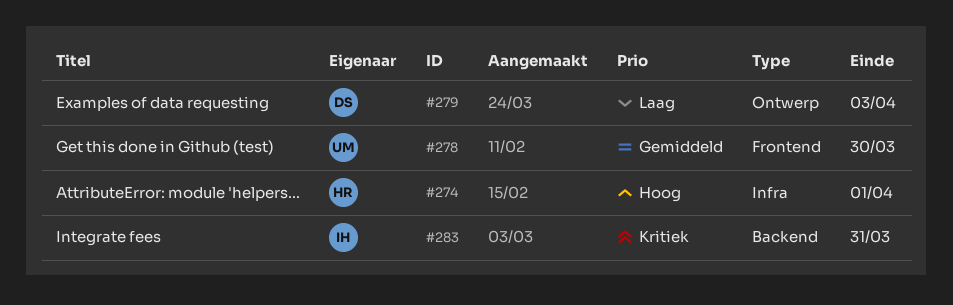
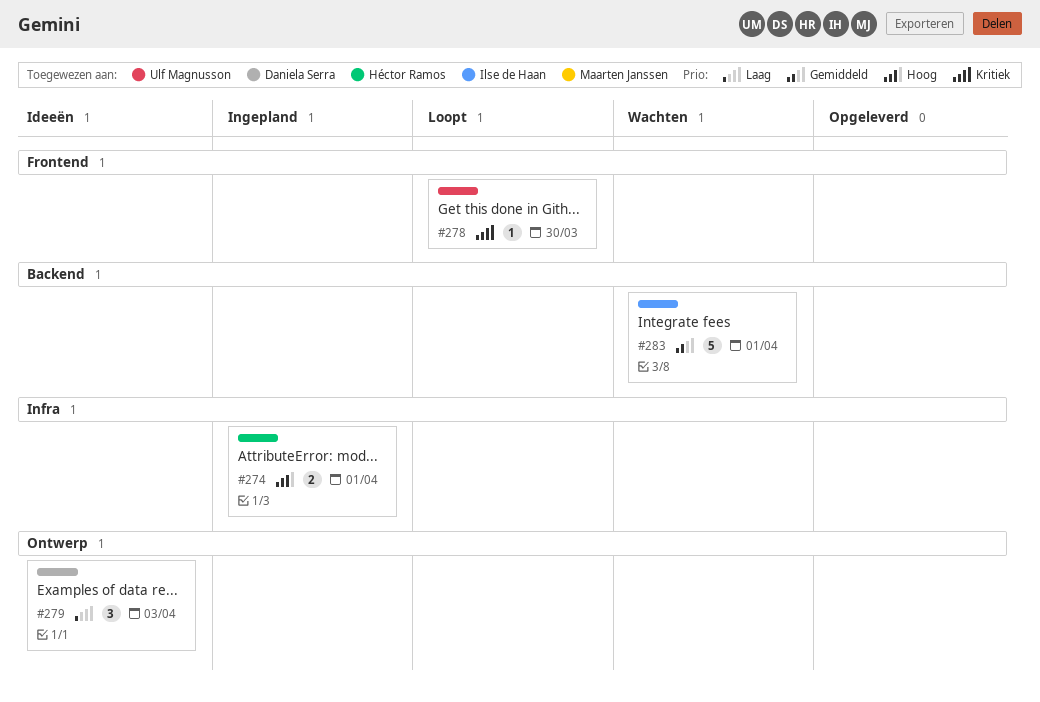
#278, priority: Gemiddeld -> Kritiek
#283, priority: Kritiek -> Gemiddeld
#283, due: Mar 31 -> Apr 1

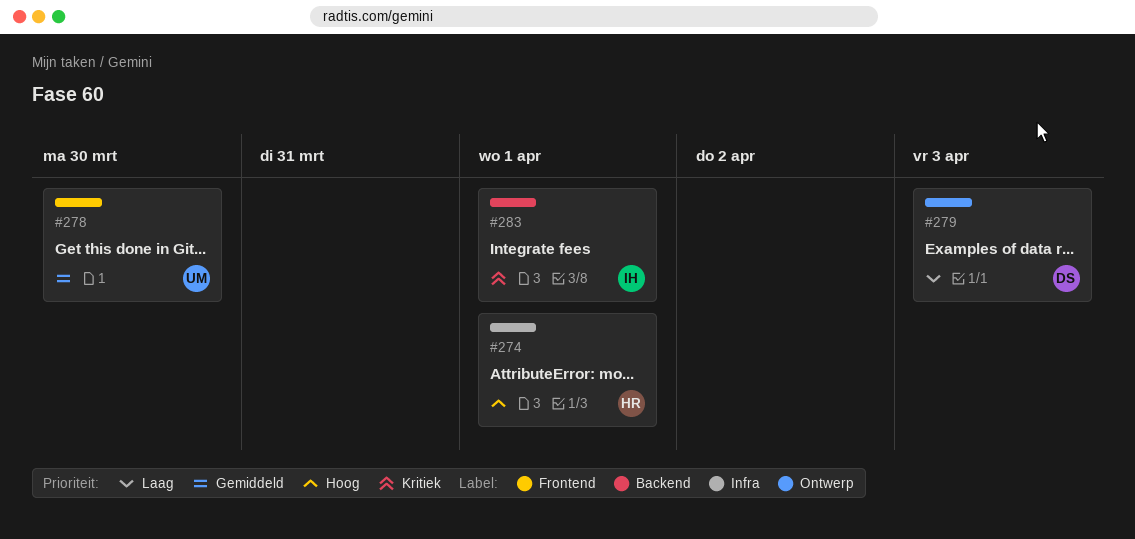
#278, priority: Kritiek -> Gemiddeld
#283, priority: Gemiddeld -> Kritiek

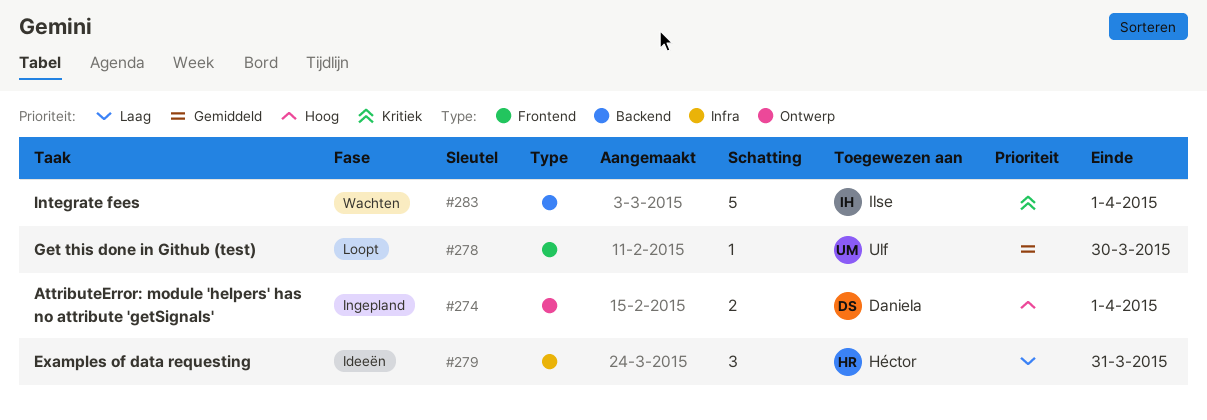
#274, owner: Héctor -> Daniela
#274, label: Infra -> Ontwerp
#279, owner: Daniela -> Héctor
#279, label: Ontwerp -> Infra
#279, due: Apr 3 -> Mar 31

